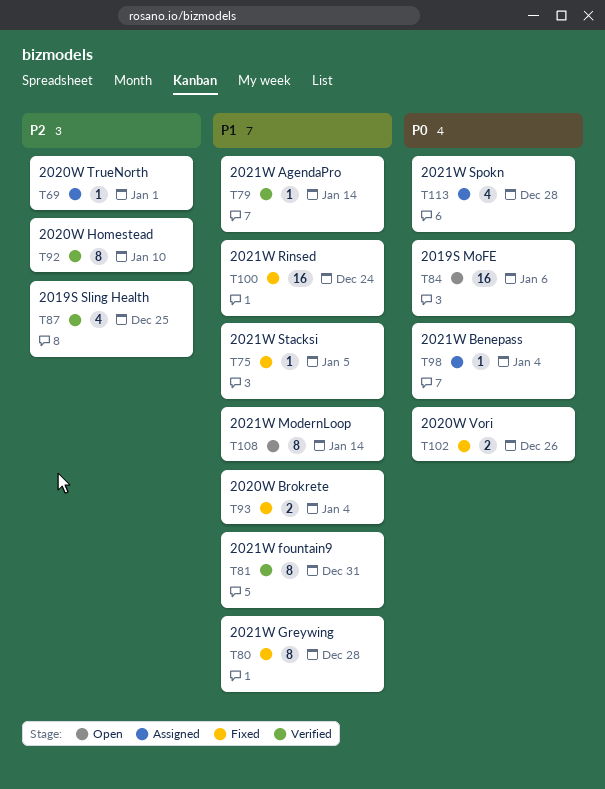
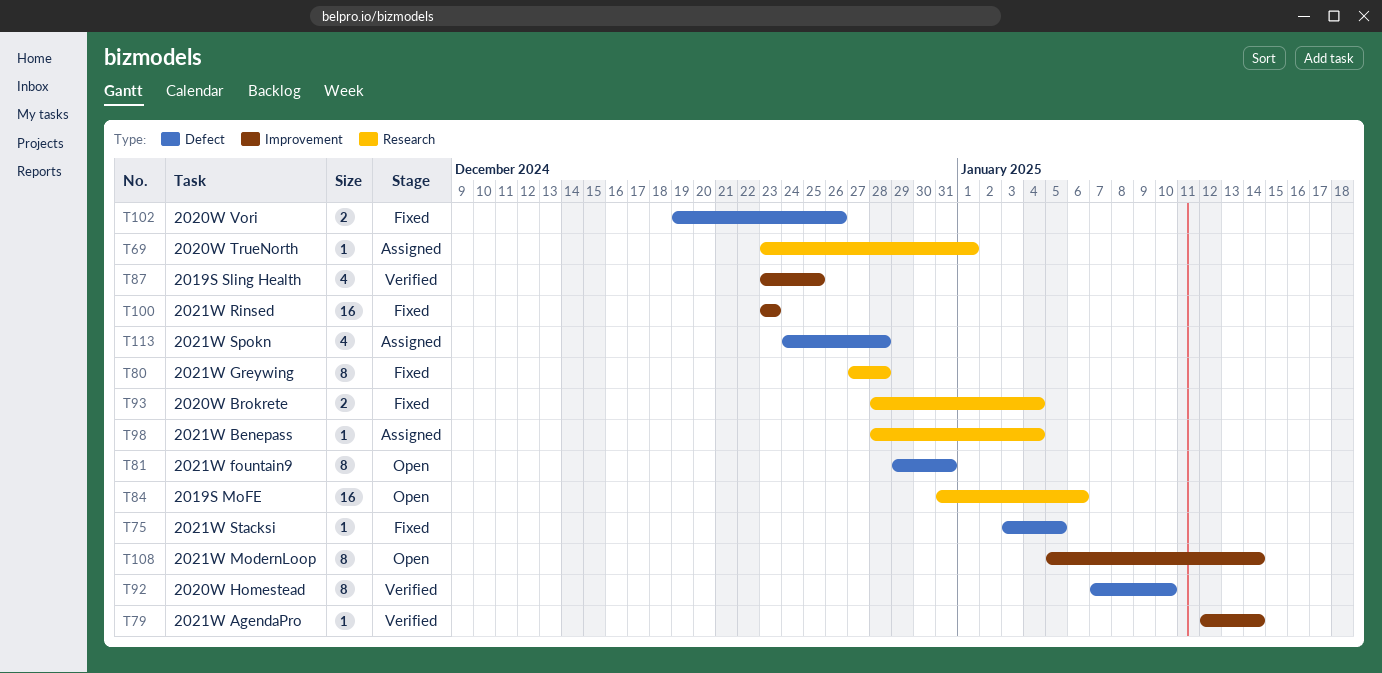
T81, status: Verified -> Open
T100, due: Dec 24 -> Dec 23

